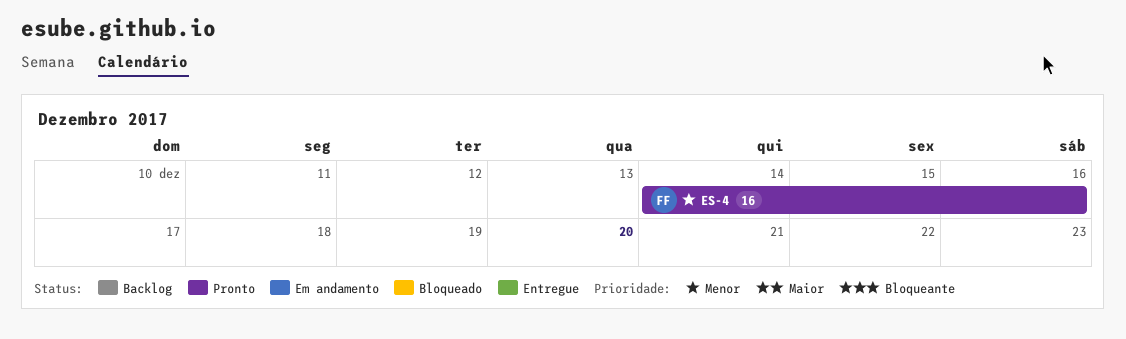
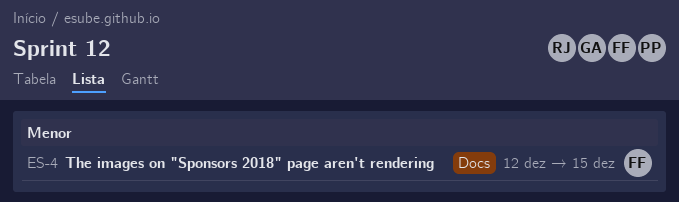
ES-4, start: Dec 14 -> Dec 12
ES-4, due: Dec 16 -> Dec 15

